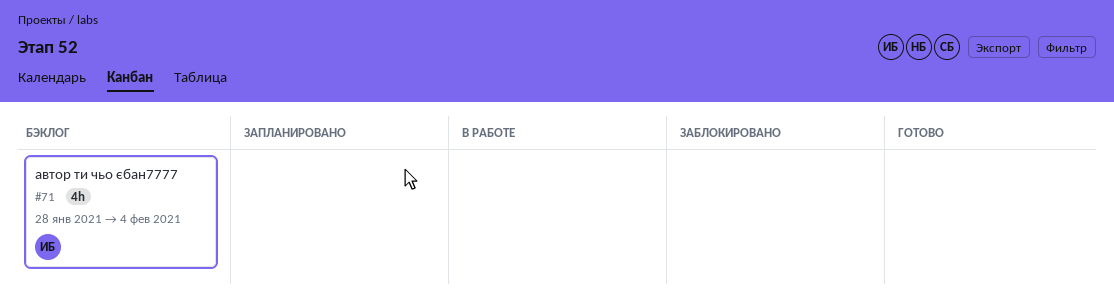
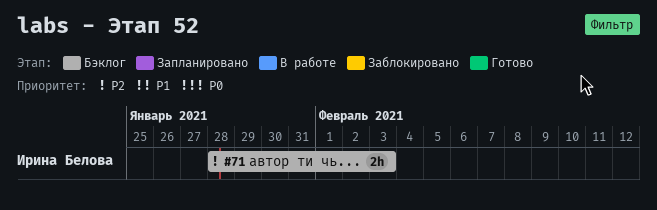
#71, estimate: 4h -> 2h
#71, due: Feb 4 -> Feb 3

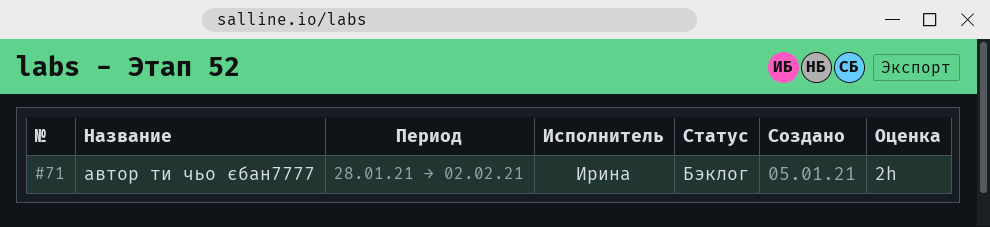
#71, due: Feb 3 -> Feb 2

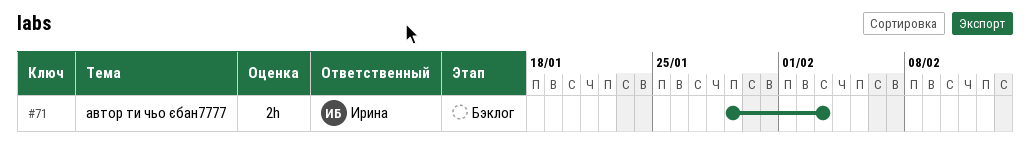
#71, start: Jan 28 -> Jan 29
#71, due: Feb 2 -> Feb 3

